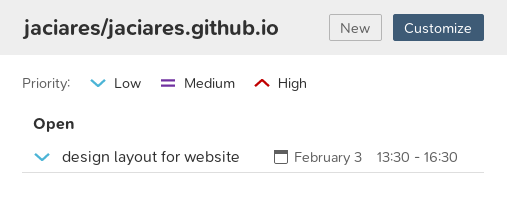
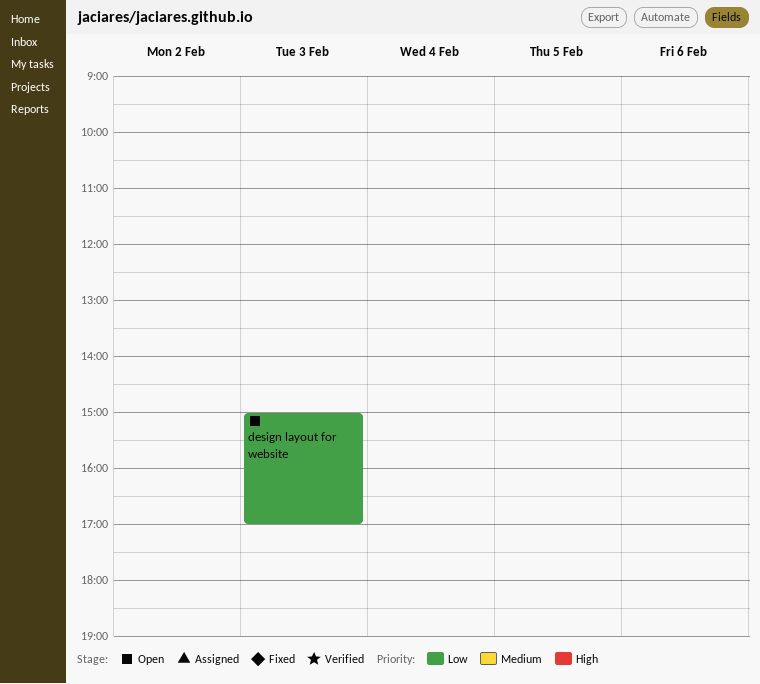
design layout for website, begins: 13:30 -> 15:00
design layout for website, ends: 16:30 -> 17:00

